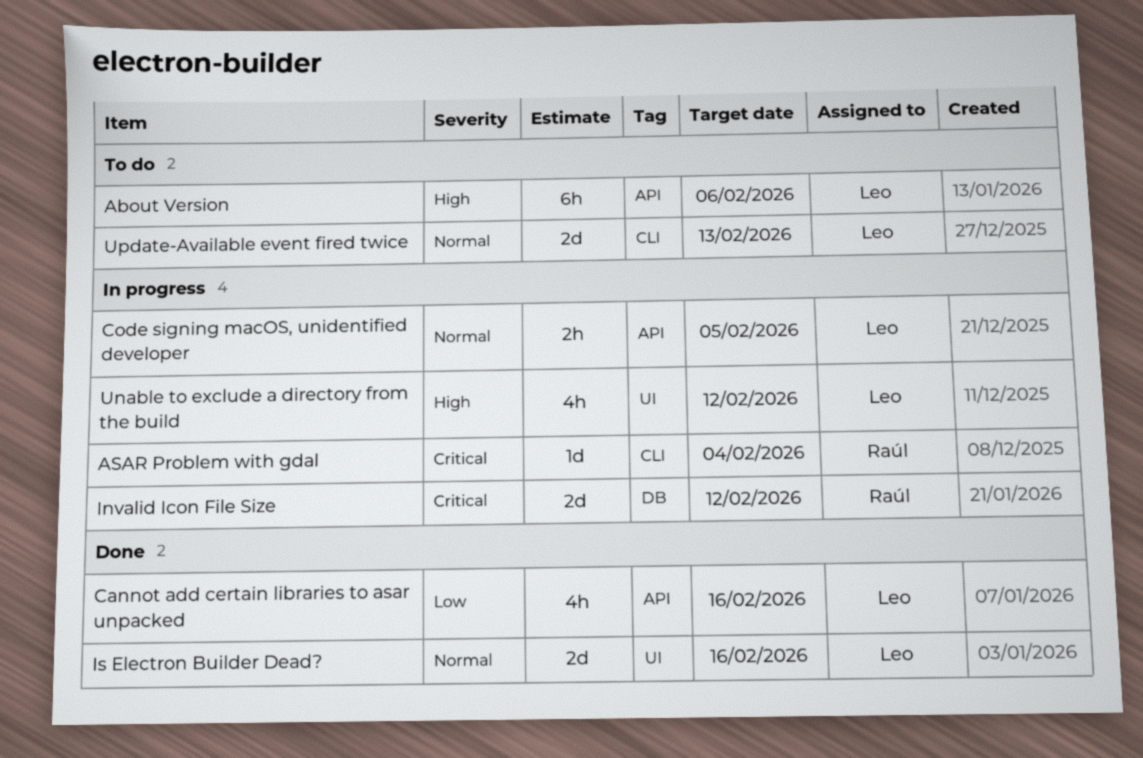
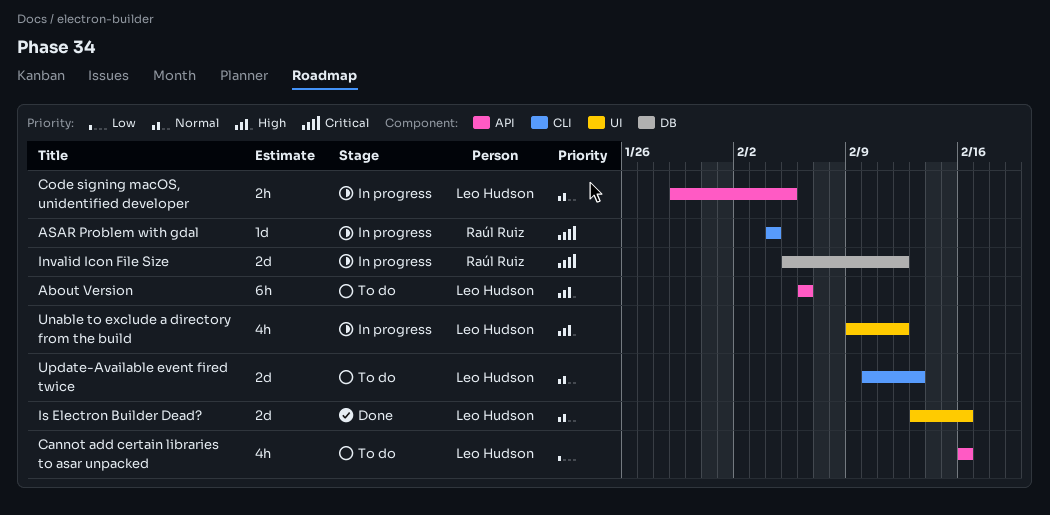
Cannot add certain libraries to asar unpacked, status: Done -> To do

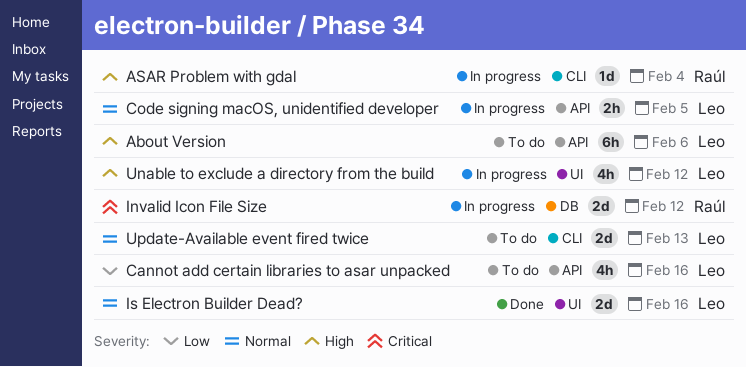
ASAR Problem with gdal, priority: Critical -> High

